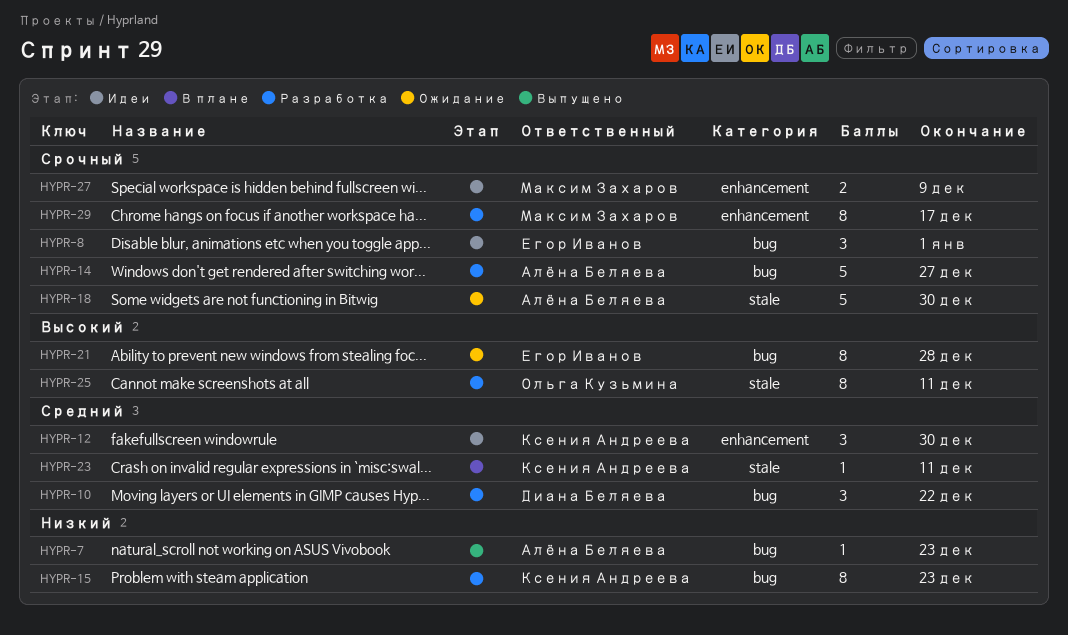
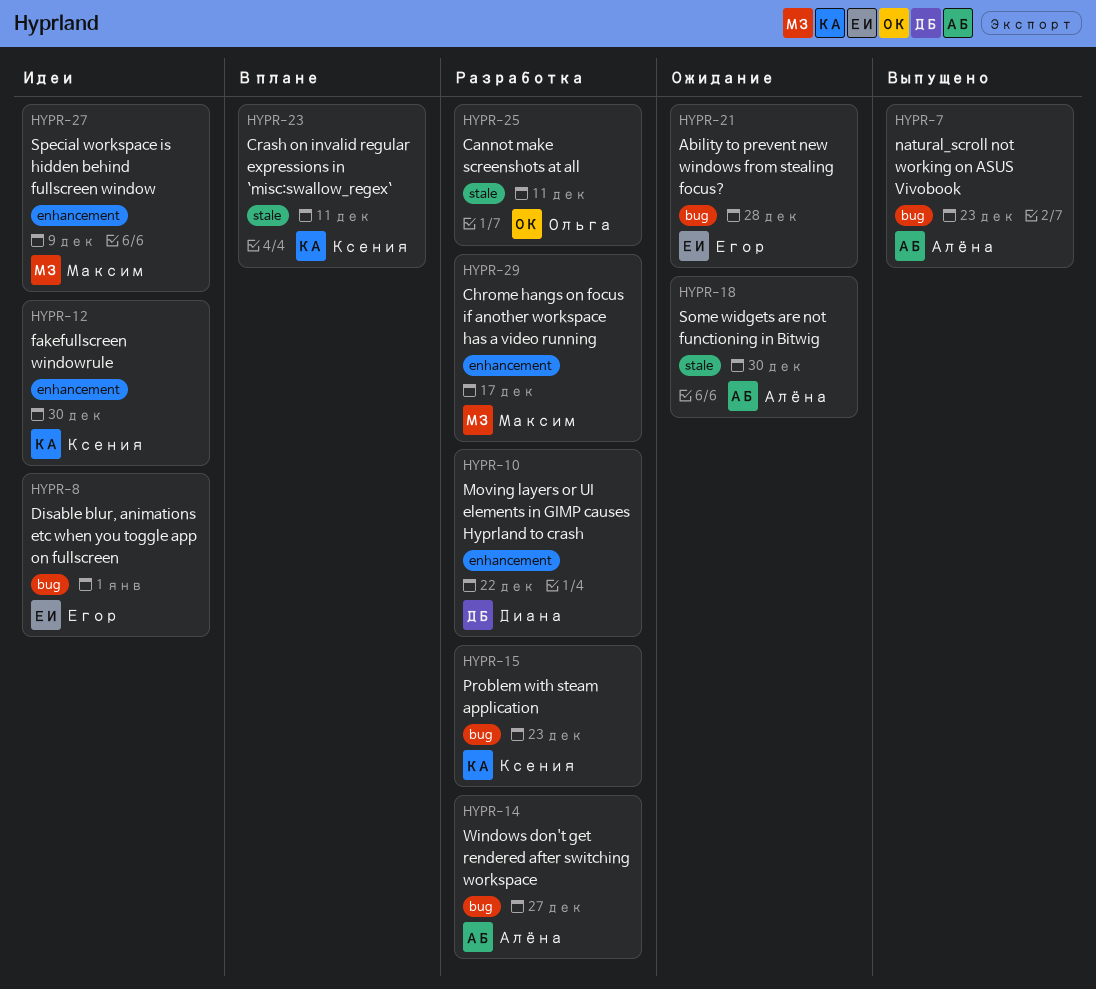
HYPR-10, label: bug -> enhancement

